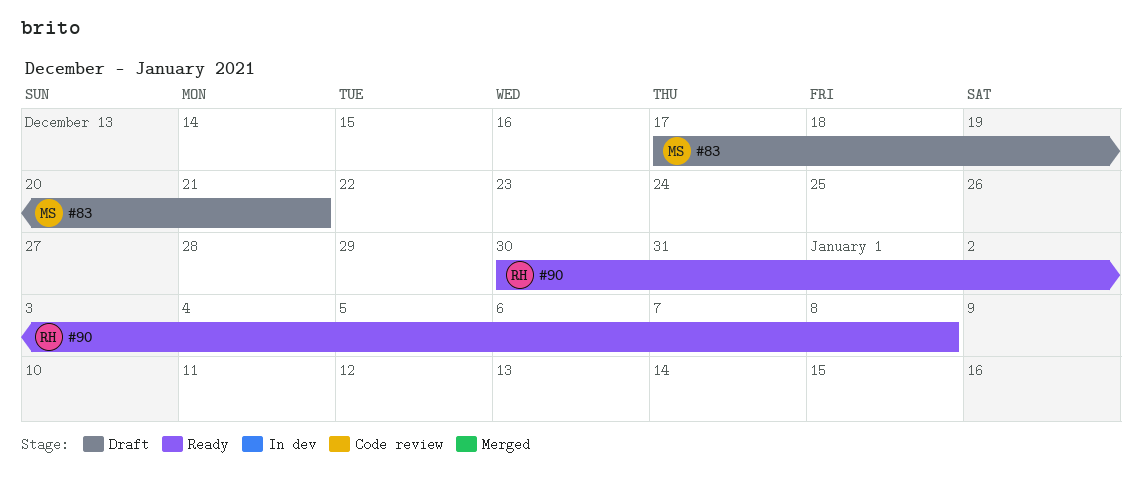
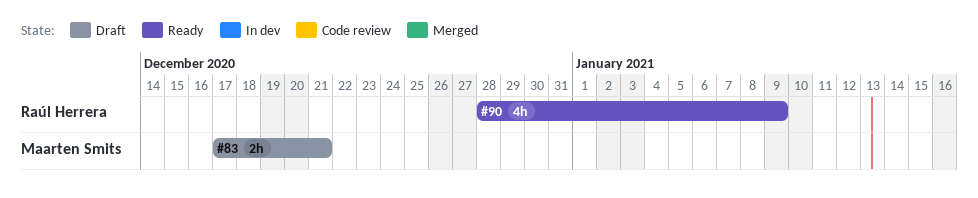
#90, start: Dec 30 -> Dec 28
#90, due: Jan 8 -> Jan 9

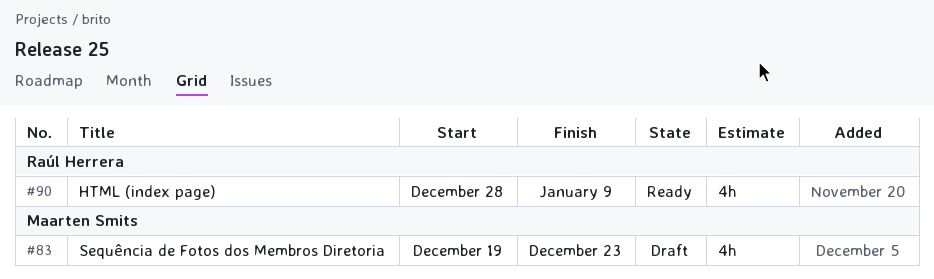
#83, estimate: 2h -> 4h
#83, start: Dec 17 -> Dec 19
#83, due: Dec 21 -> Dec 23

